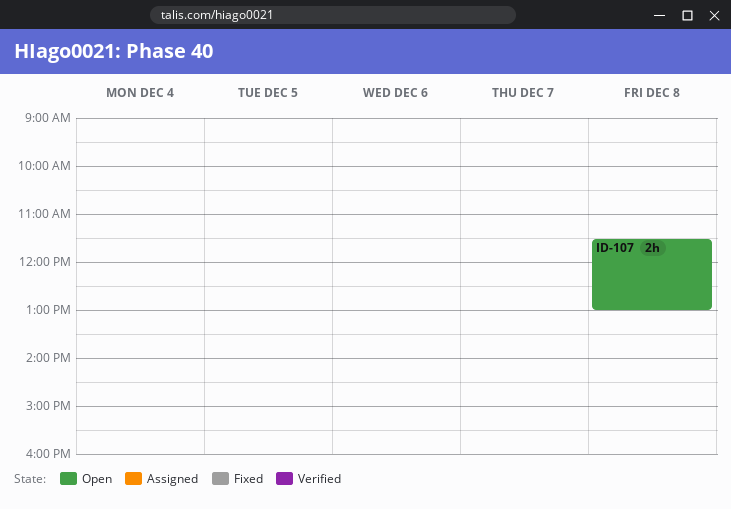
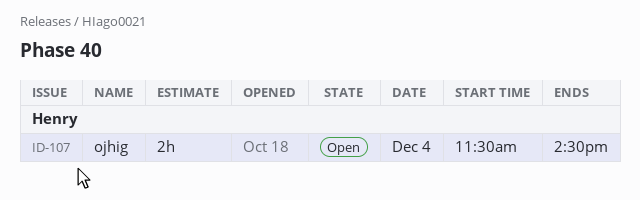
ID-107, day: Dec 8 -> Dec 4
ID-107, ends: 13:00 -> 14:30

